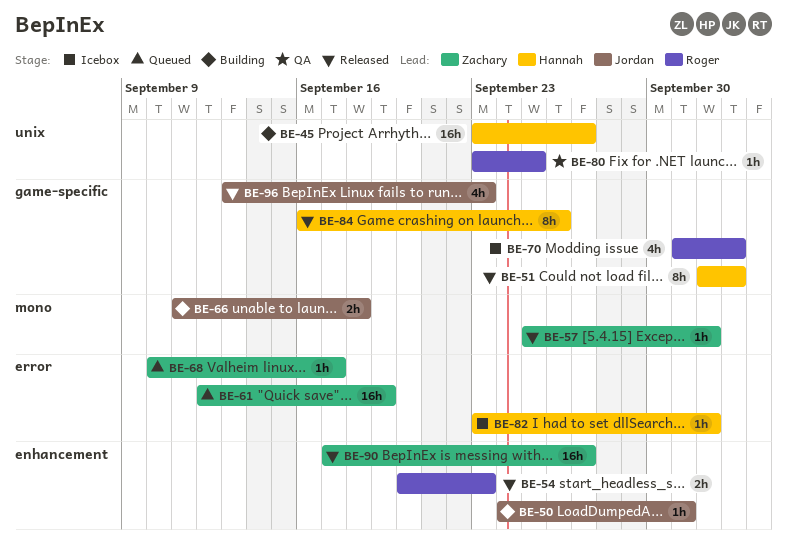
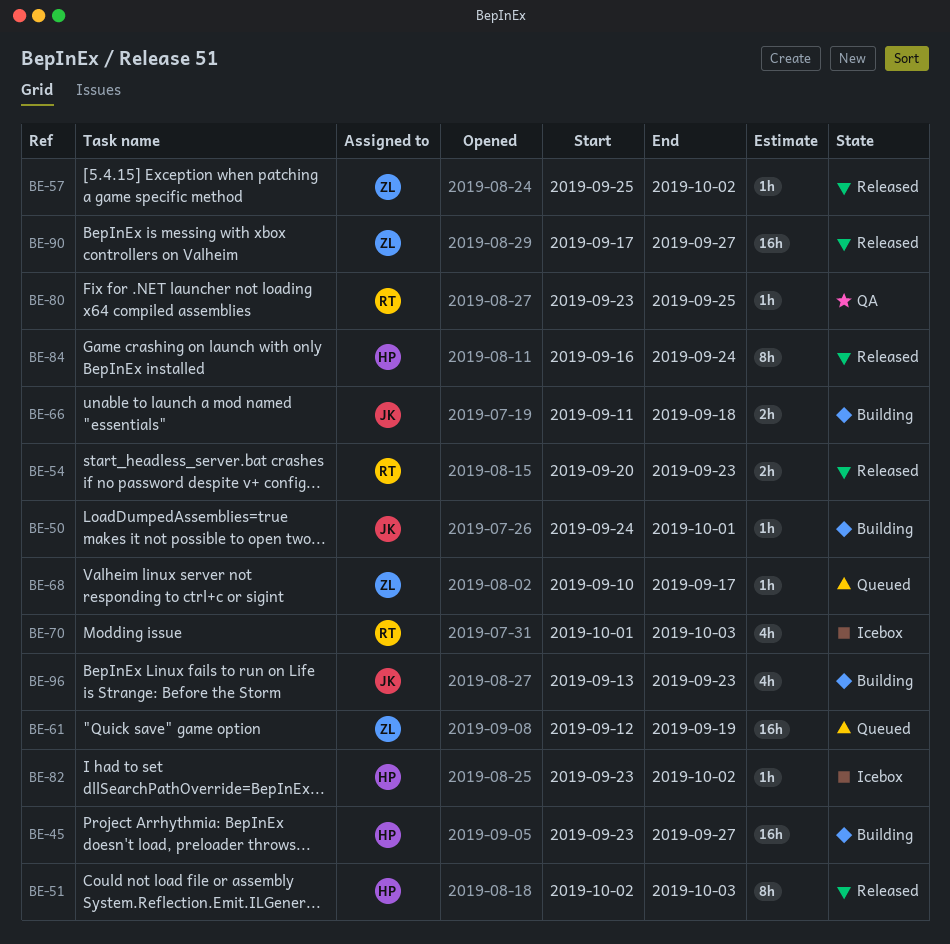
BE-84, due: Sep 26 -> Sep 24
BE-96, status: Released -> Building

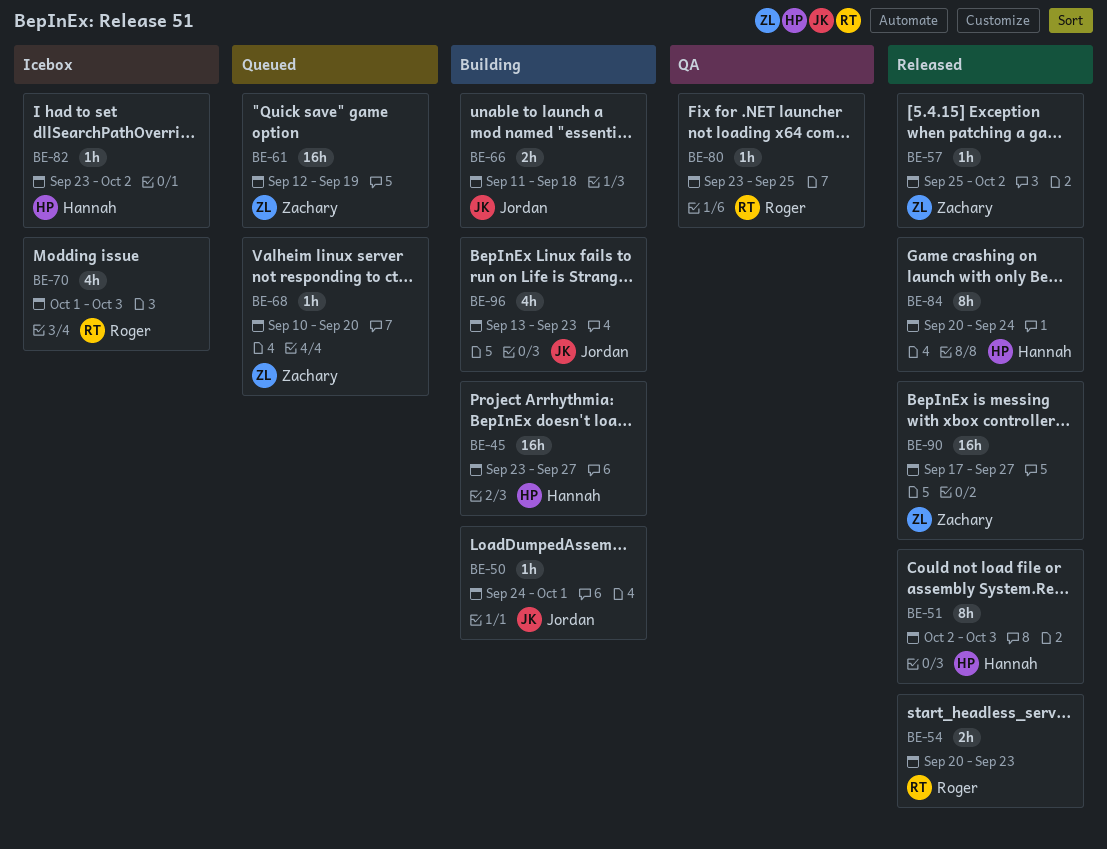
BE-68, due: Sep 17 -> Sep 20
BE-84, start: Sep 16 -> Sep 20

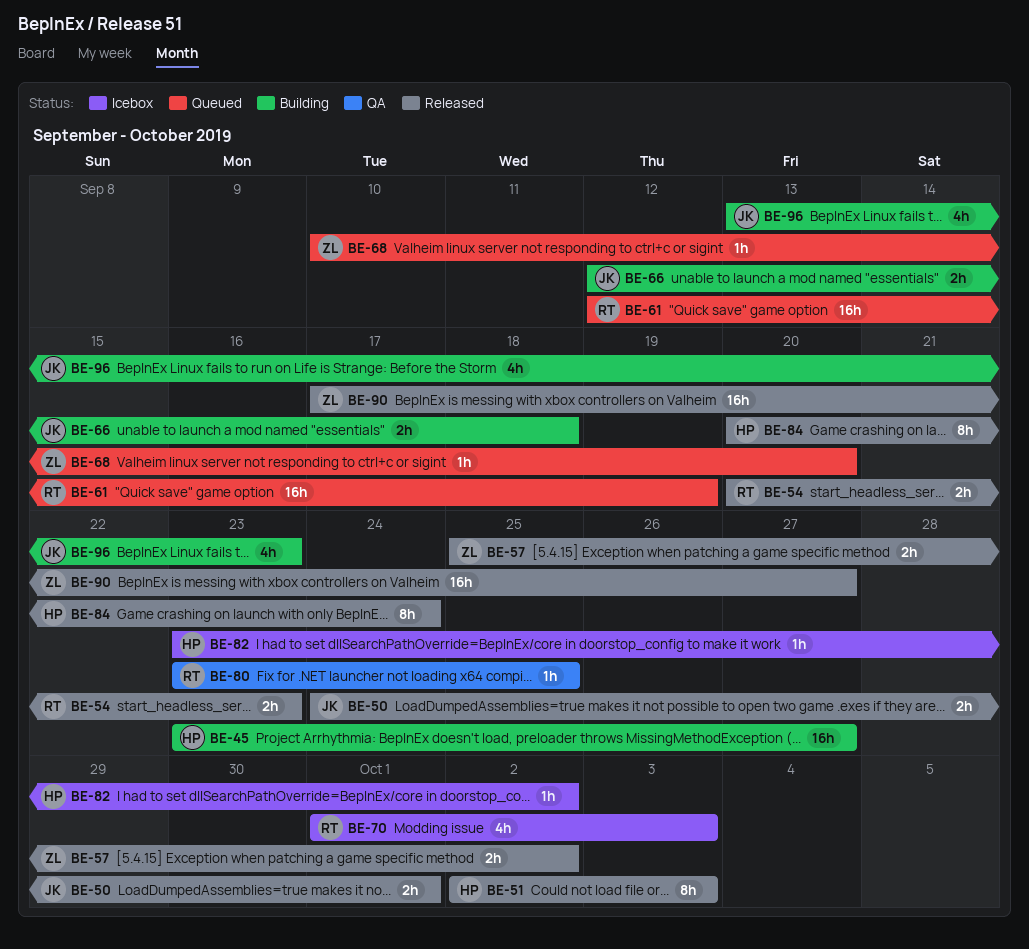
BE-50, status: Building -> Released
BE-50, estimate: 1h -> 2h
BE-57, estimate: 1h -> 2h
BE-61, owner: Zachary -> Roger
BE-66, start: Sep 11 -> Sep 12

